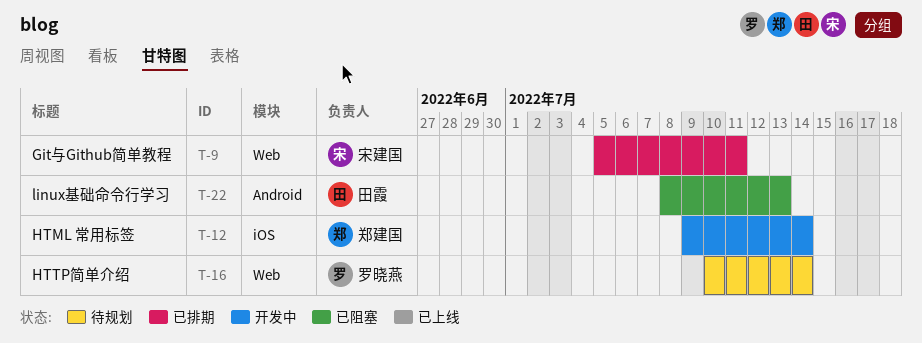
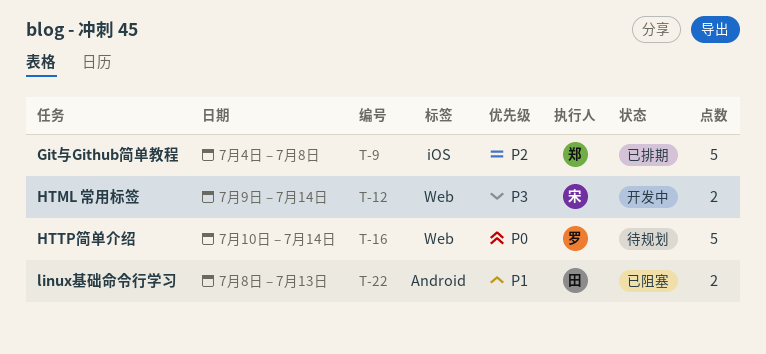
T-9, owner: 宋建国 -> 郑建国
T-9, label: Web -> iOS
T-9, start: Jul 5 -> Jul 4
T-9, due: Jul 11 -> Jul 8
T-12, owner: 郑建国 -> 宋建国
T-12, label: iOS -> Web

